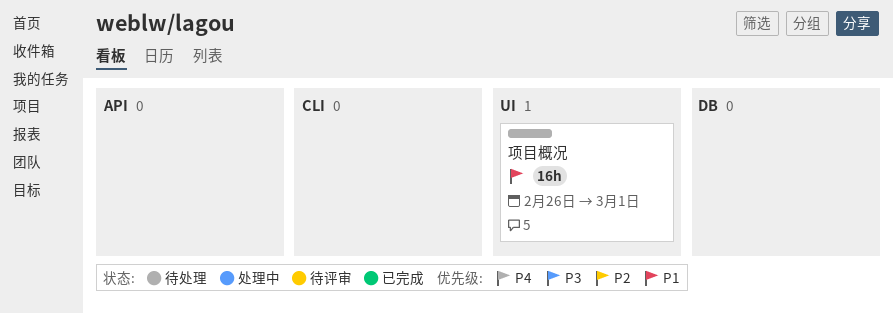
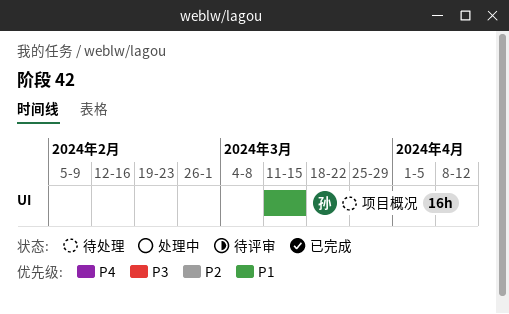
项目概况, start: Feb 26 -> Mar 11
项目概况, due: Mar 1 -> Mar 15

